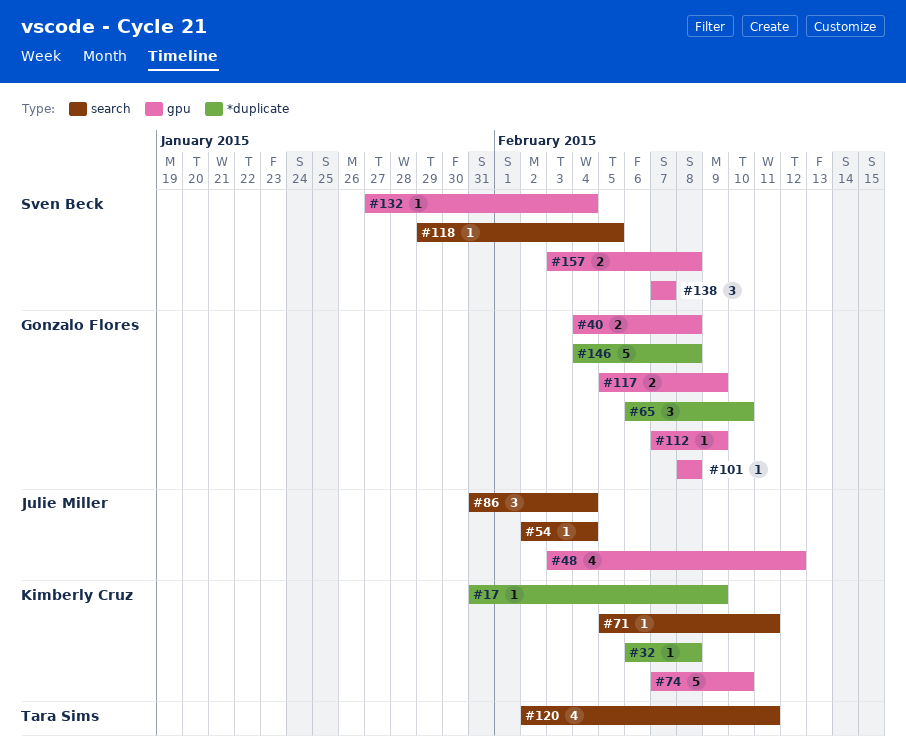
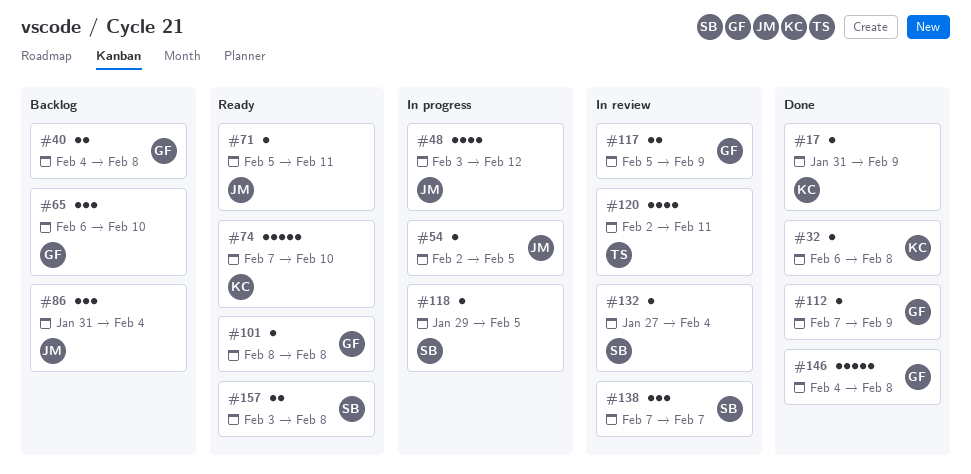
#54, due: Feb 4 -> Feb 5
#71, owner: Kimberly Cruz -> Julie Miller

